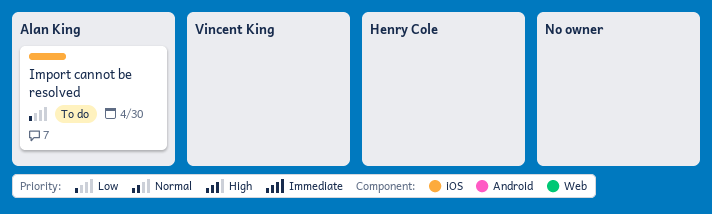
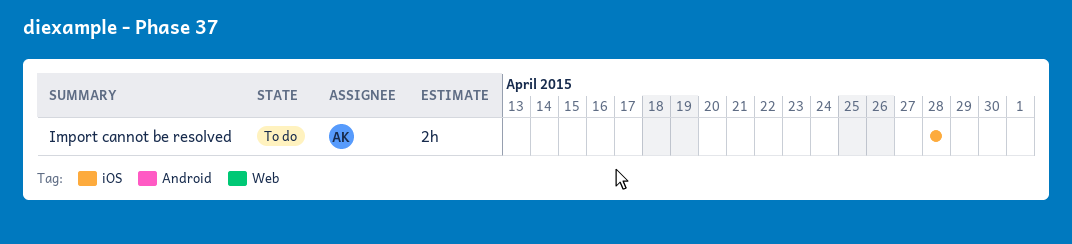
Import cannot be resolved, due: Apr 30 -> Apr 28

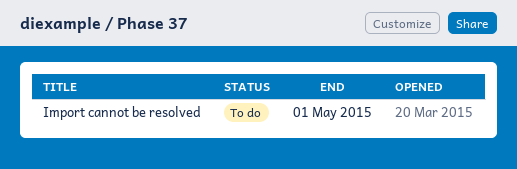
Import cannot be resolved, due: Apr 28 -> May 1

